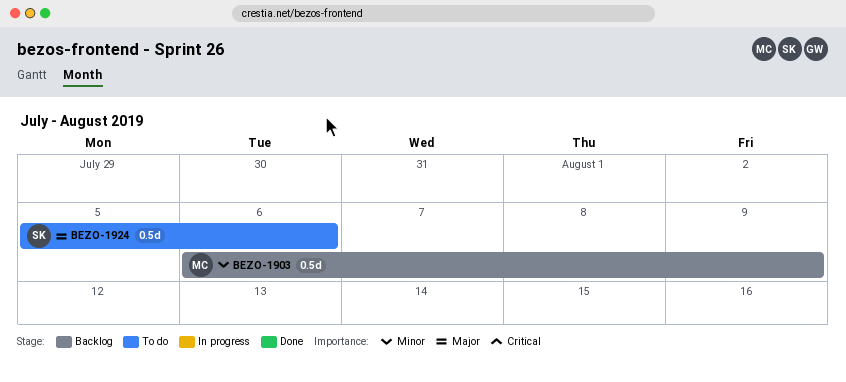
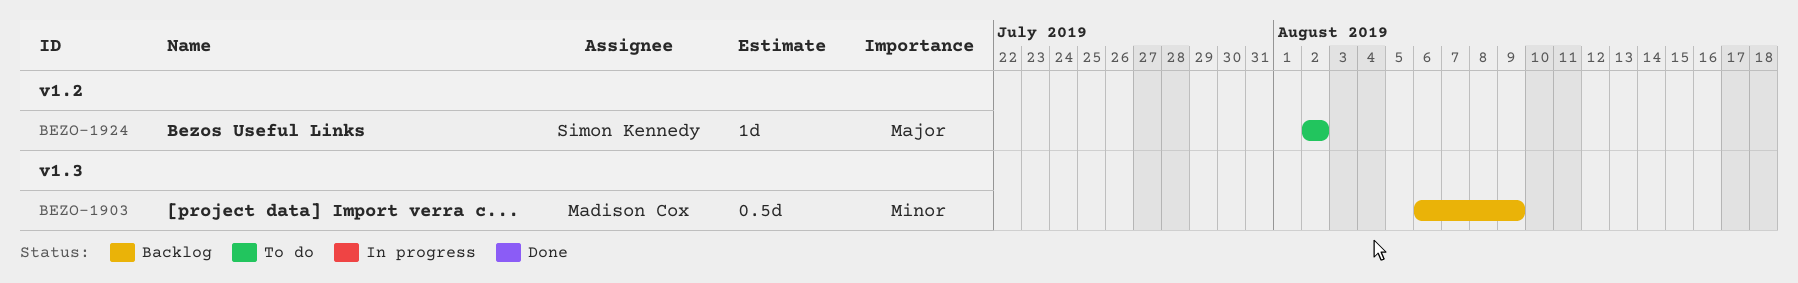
BEZO-1924, estimate: 0.5d -> 1d
BEZO-1924, start: Aug 5 -> Aug 2
BEZO-1924, due: Aug 6 -> Aug 2

